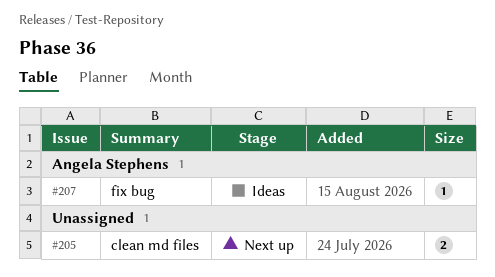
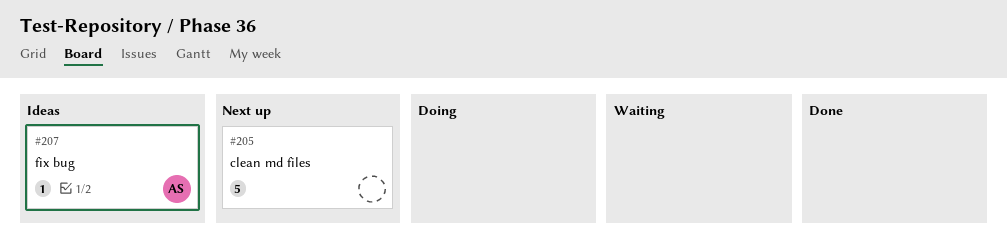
#205, estimate: 2 -> 5

